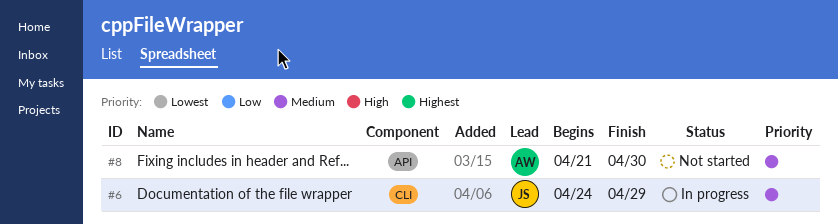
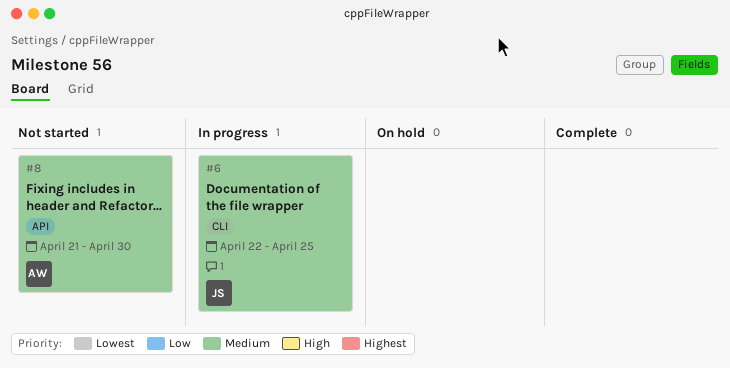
#6, start: Apr 24 -> Apr 22
#6, due: Apr 29 -> Apr 25

